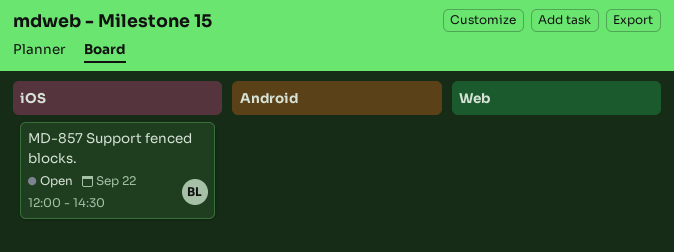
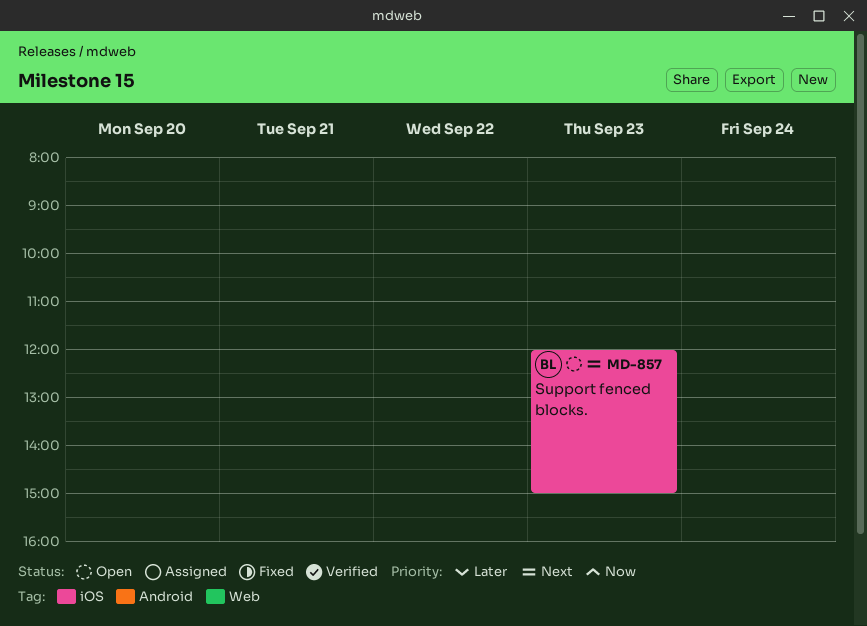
MD-857, day: Sep 22 -> Sep 23
MD-857, ends: 14:30 -> 15:00

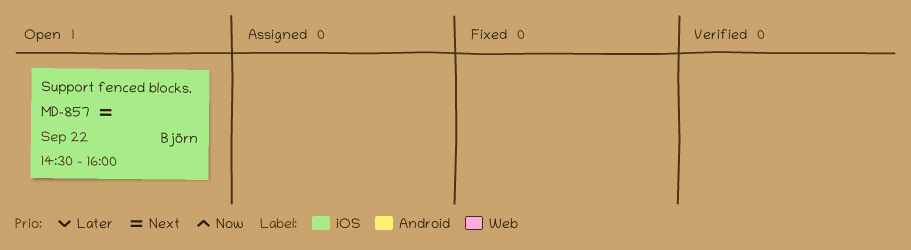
MD-857, day: Sep 23 -> Sep 22
MD-857, begins: 12:00 -> 14:30
MD-857, ends: 15:00 -> 16:00

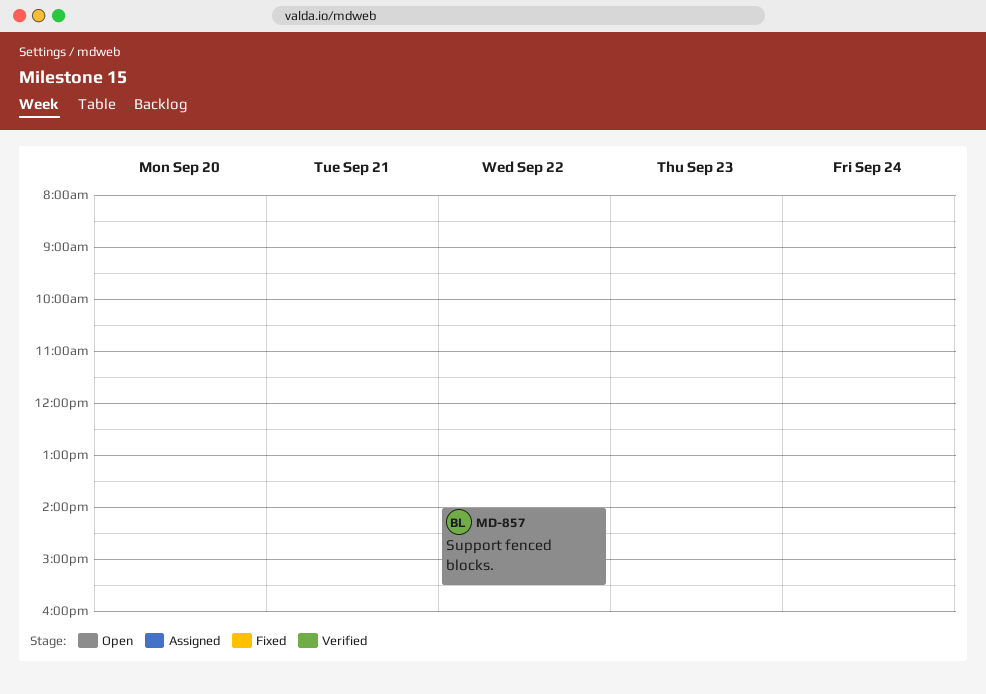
MD-857, begins: 14:30 -> 14:00
MD-857, ends: 16:00 -> 15:30

